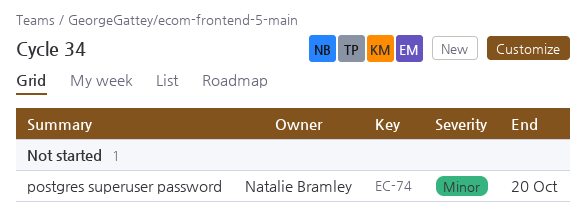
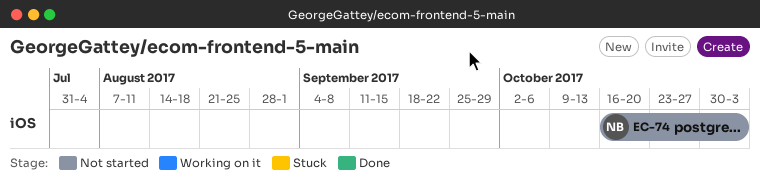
EC-74, due: Oct 20 -> Nov 3

